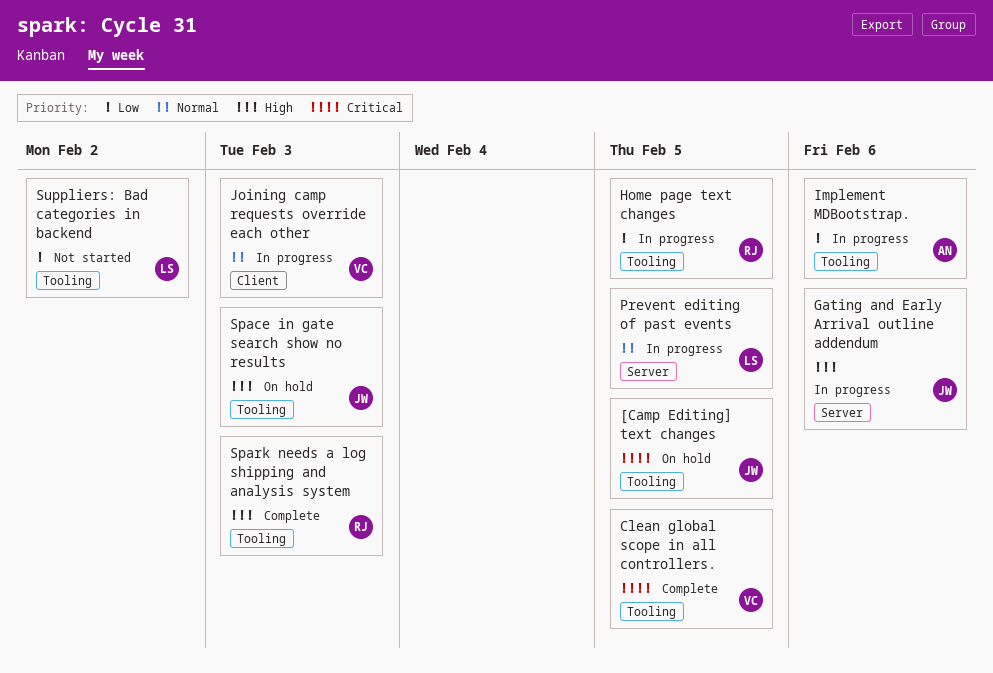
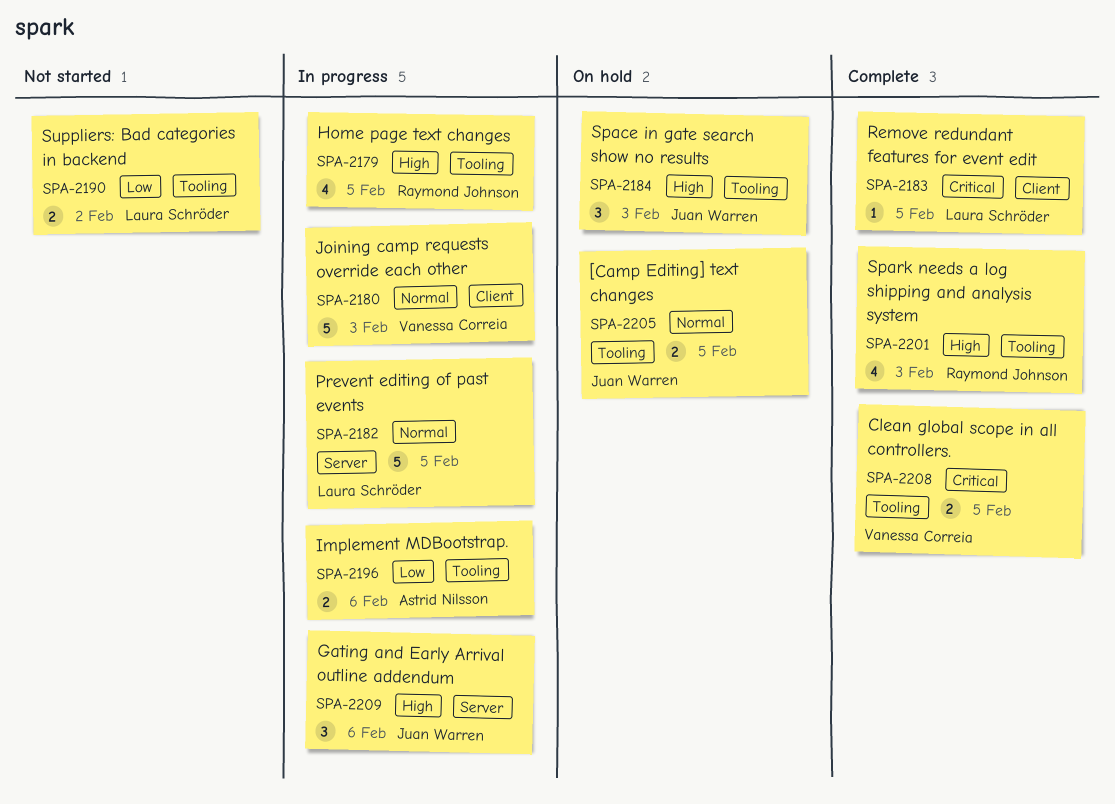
[Camp Editing] text changes, priority: Critical -> Normal
Home page text changes, priority: Low -> High
Remove redundant features for event edit: none -> present

